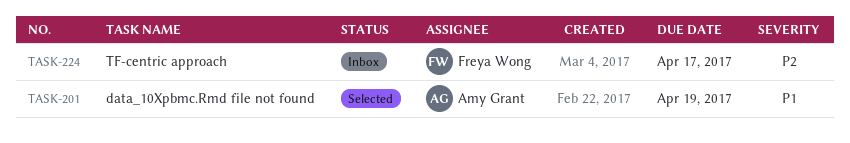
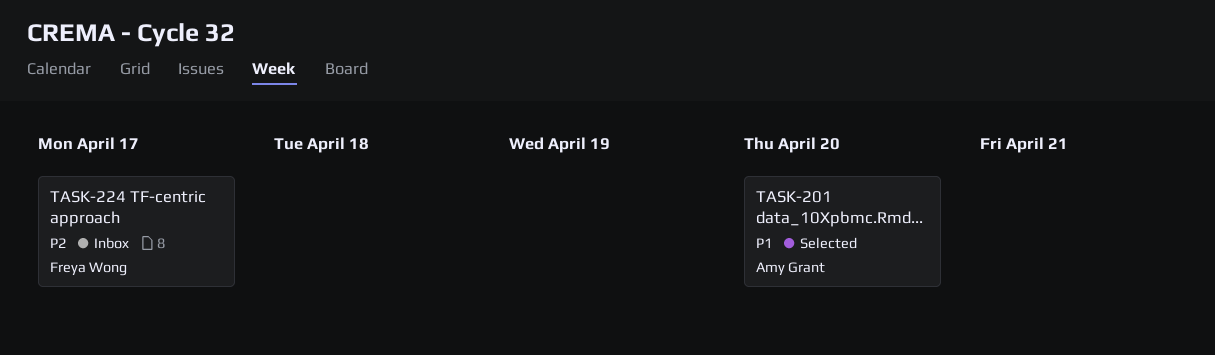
TASK-201, due: Apr 19 -> Apr 20

